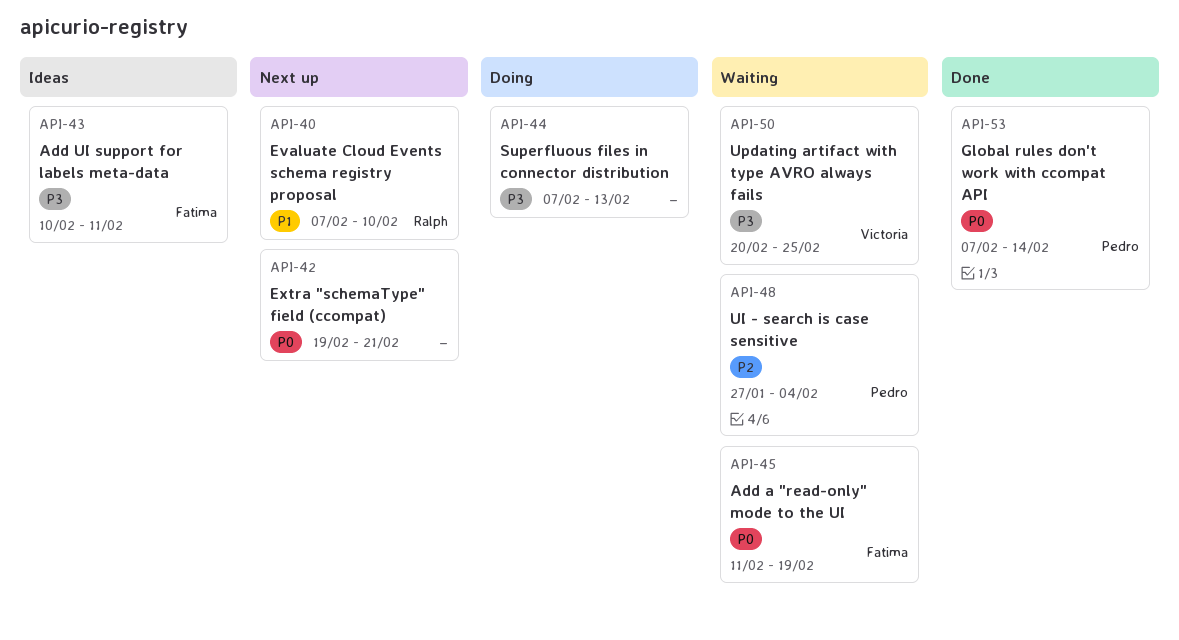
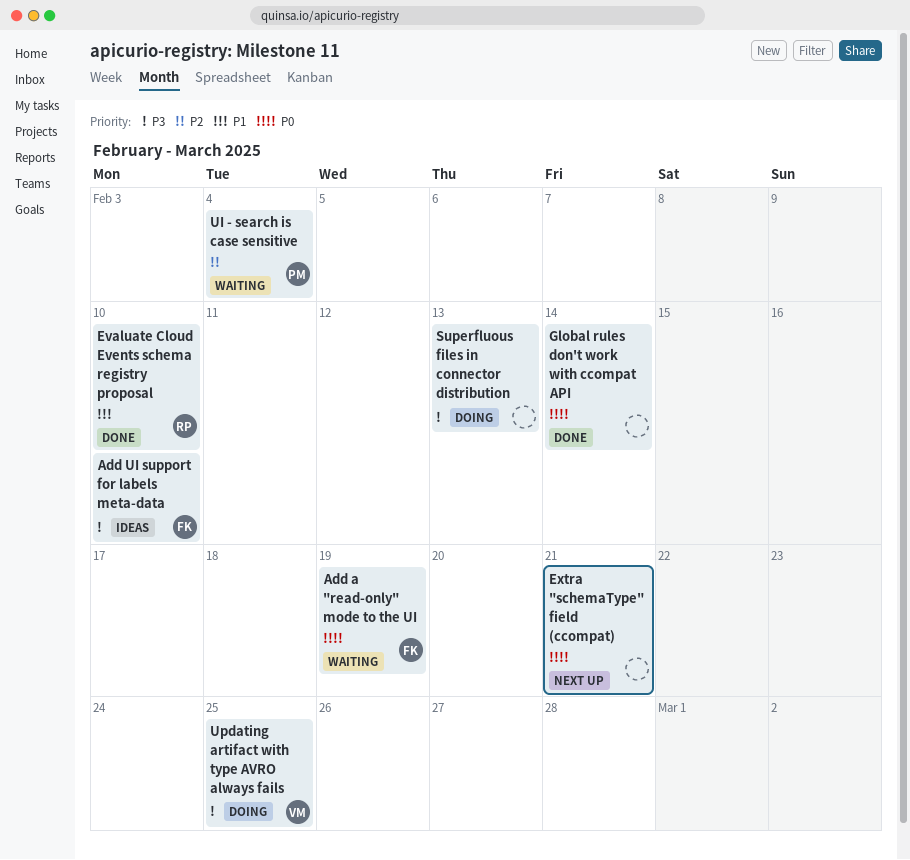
Add UI support for labels meta-data, due: Feb 11 -> Feb 10
Evaluate Cloud Events schema registry proposal, status: Next up -> Done
Global rules don't work with ccompat API, owner: Pedro -> none
Updating artifact with type AVRO always fails, status: Waiting -> Doing

